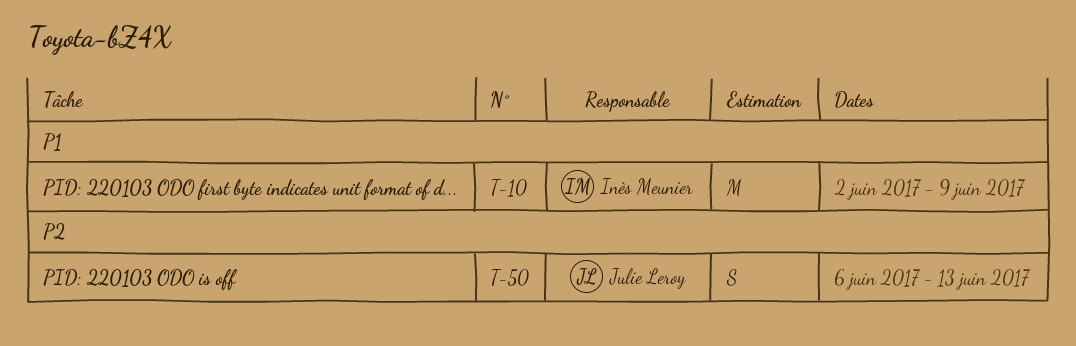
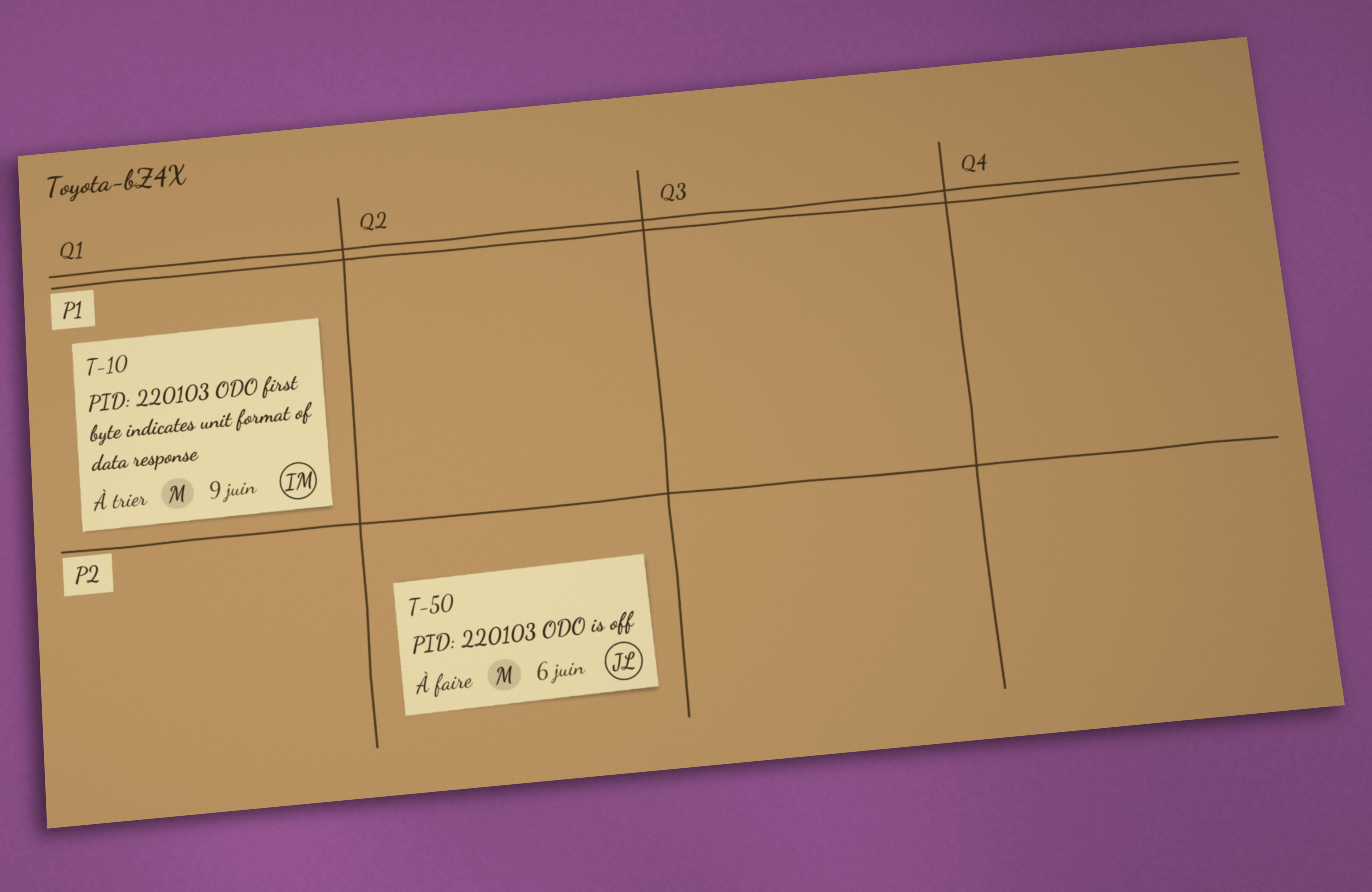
T-50, estimate: S -> M
T-50, due: Jun 13 -> Jun 6

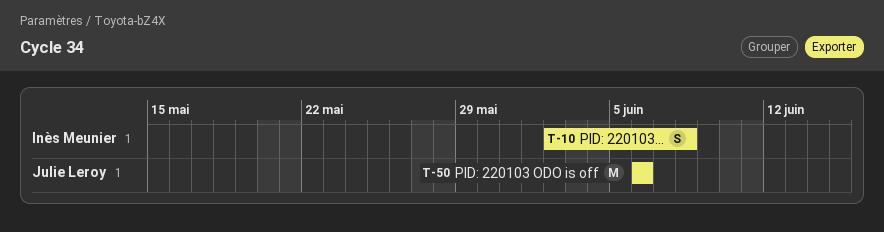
T-10, estimate: M -> S
T-10, due: Jun 9 -> Jun 8

